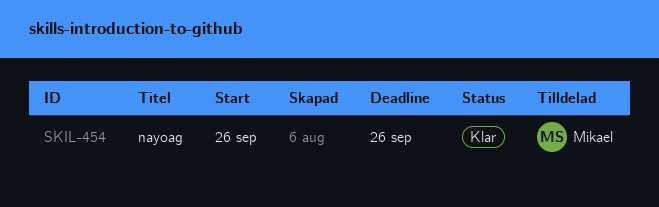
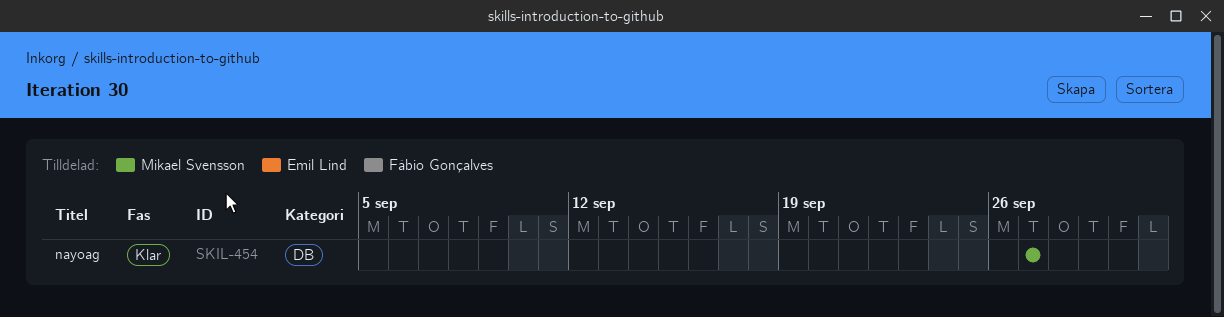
SKIL-454, start: Sep 26 -> Sep 27
SKIL-454, due: Sep 26 -> Sep 27

